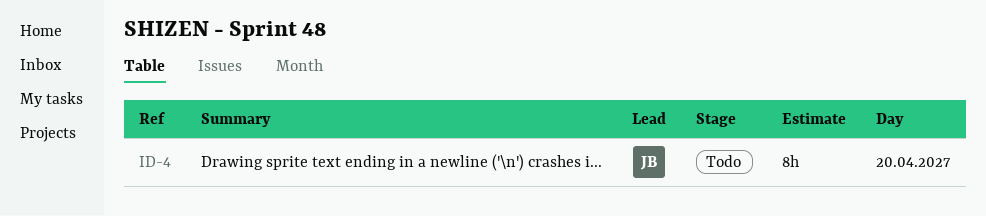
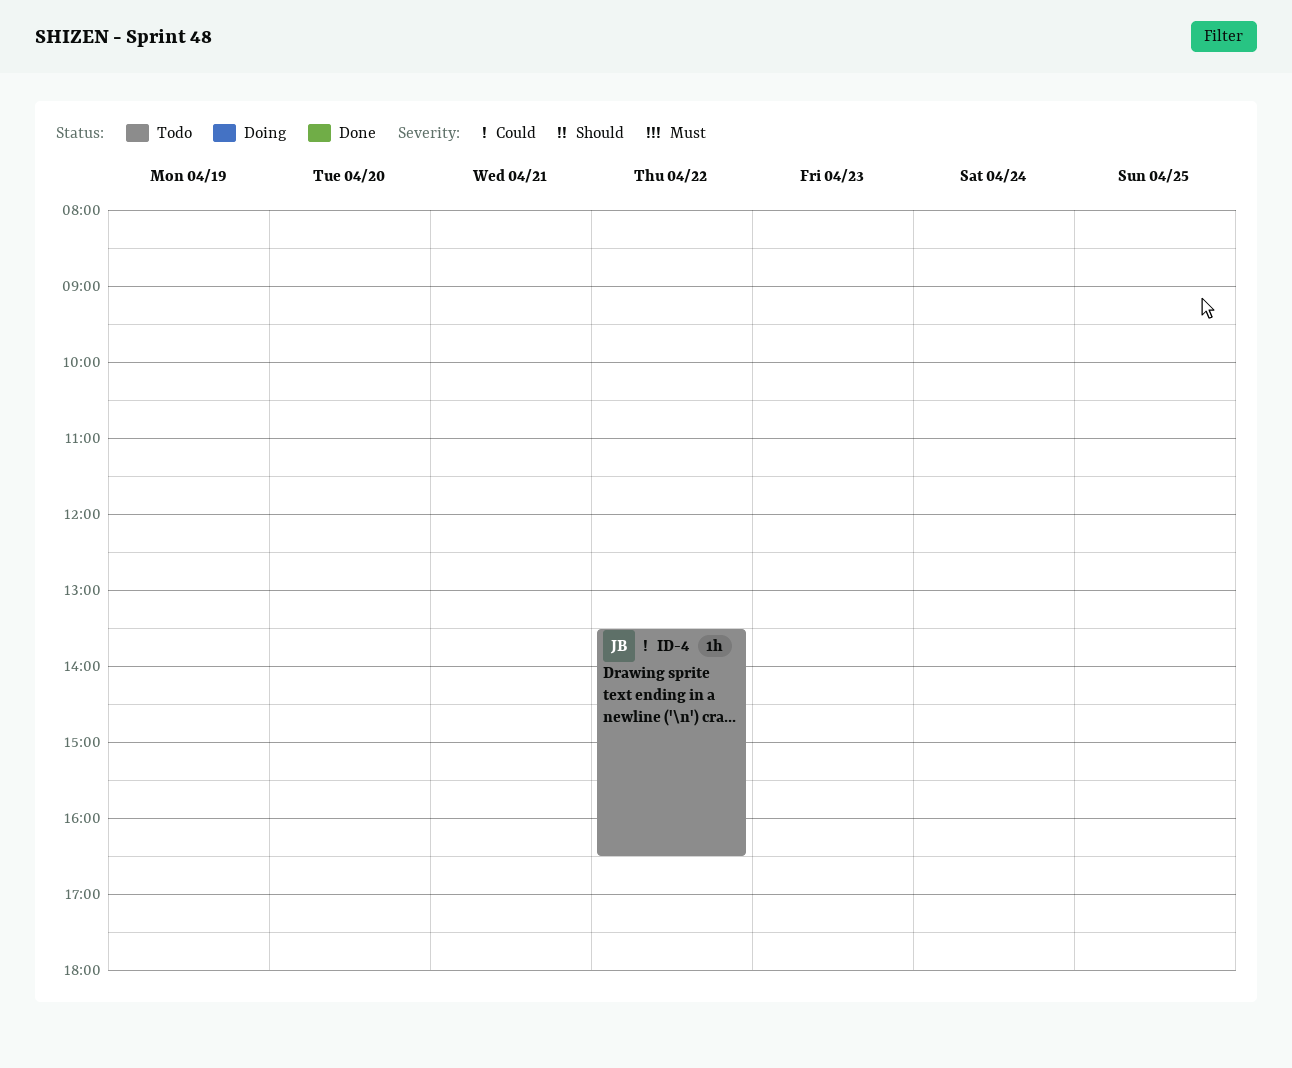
ID-4, estimate: 8h -> 1h
ID-4, day: Apr 20 -> Apr 22

